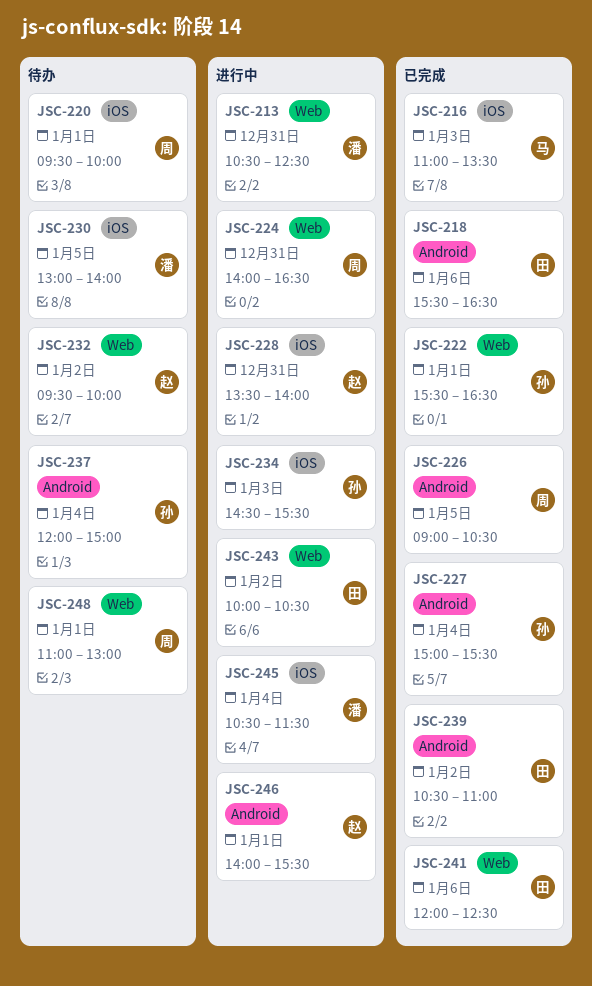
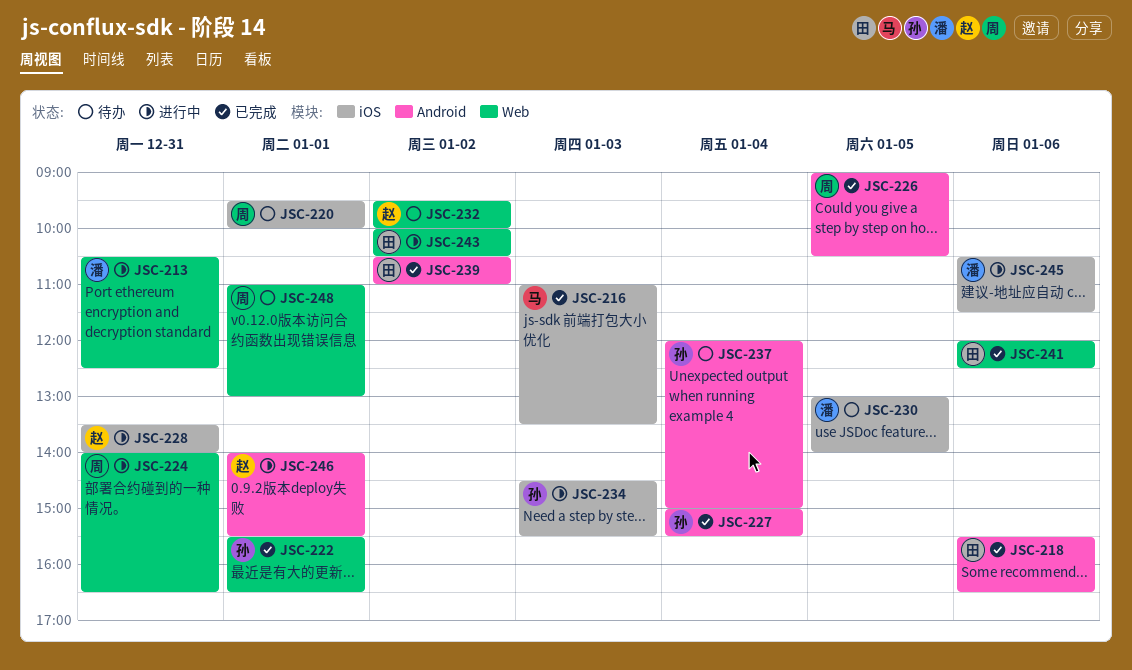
JSC-245, day: Jan 4 -> Jan 6

